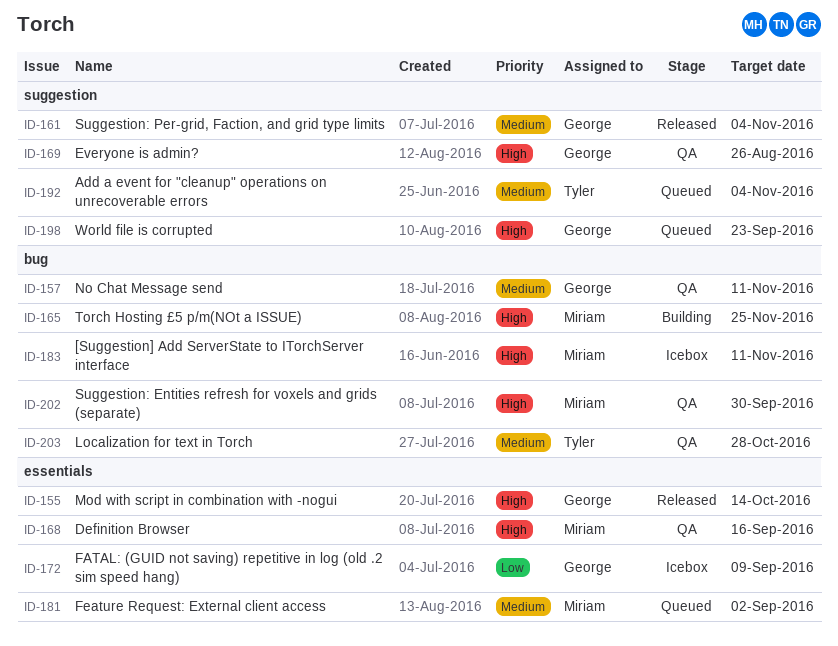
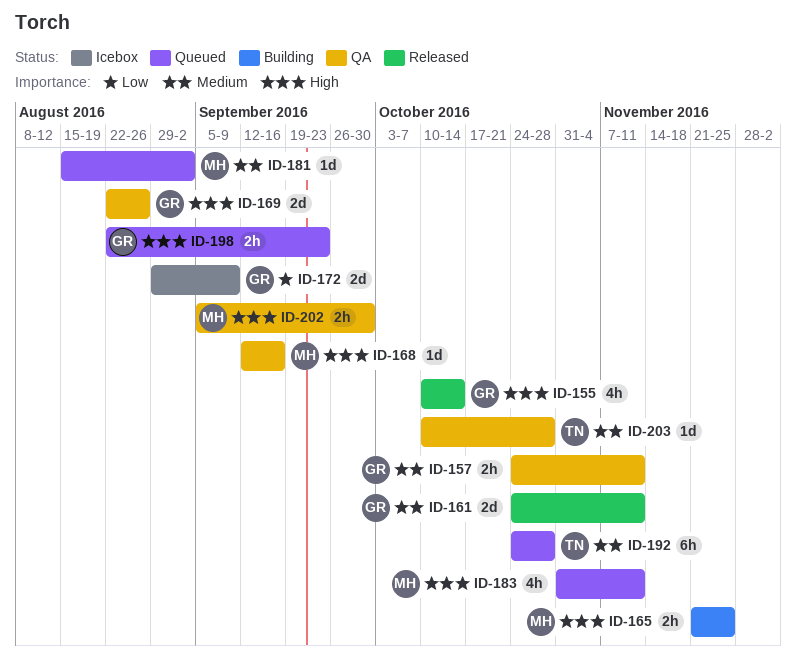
ID-161, due: Nov 4 -> Nov 11
ID-183, status: Icebox -> Queued
ID-192, due: Nov 4 -> Oct 28

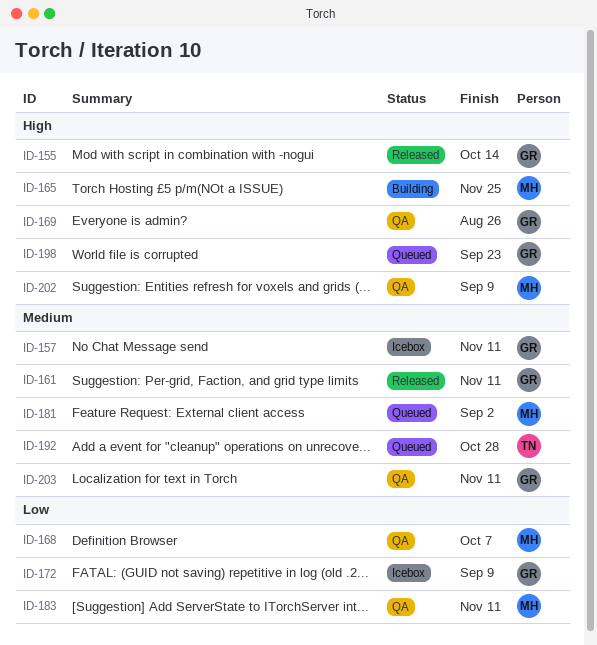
ID-157, status: QA -> Icebox
ID-168, priority: High -> Low
ID-168, due: Sep 16 -> Oct 7
ID-183, status: Queued -> QA
ID-183, priority: High -> Low
ID-202, due: Sep 30 -> Sep 9
ID-203, owner: TN -> GR
ID-203, due: Oct 28 -> Nov 11

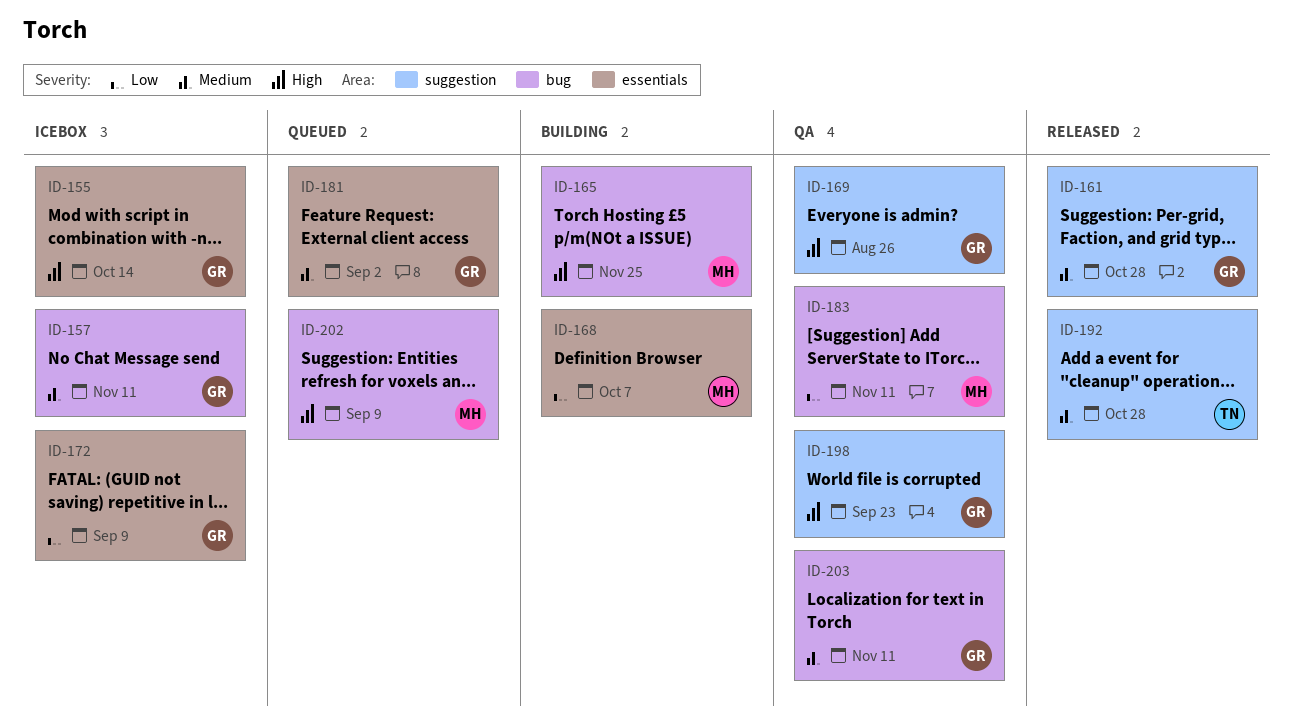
ID-155, status: Released -> Icebox
ID-161, due: Nov 11 -> Oct 28
ID-168, status: QA -> Building
ID-181, owner: MH -> GR
ID-192, status: Queued -> Released
ID-198, status: Queued -> QA
ID-202, status: QA -> Queued

